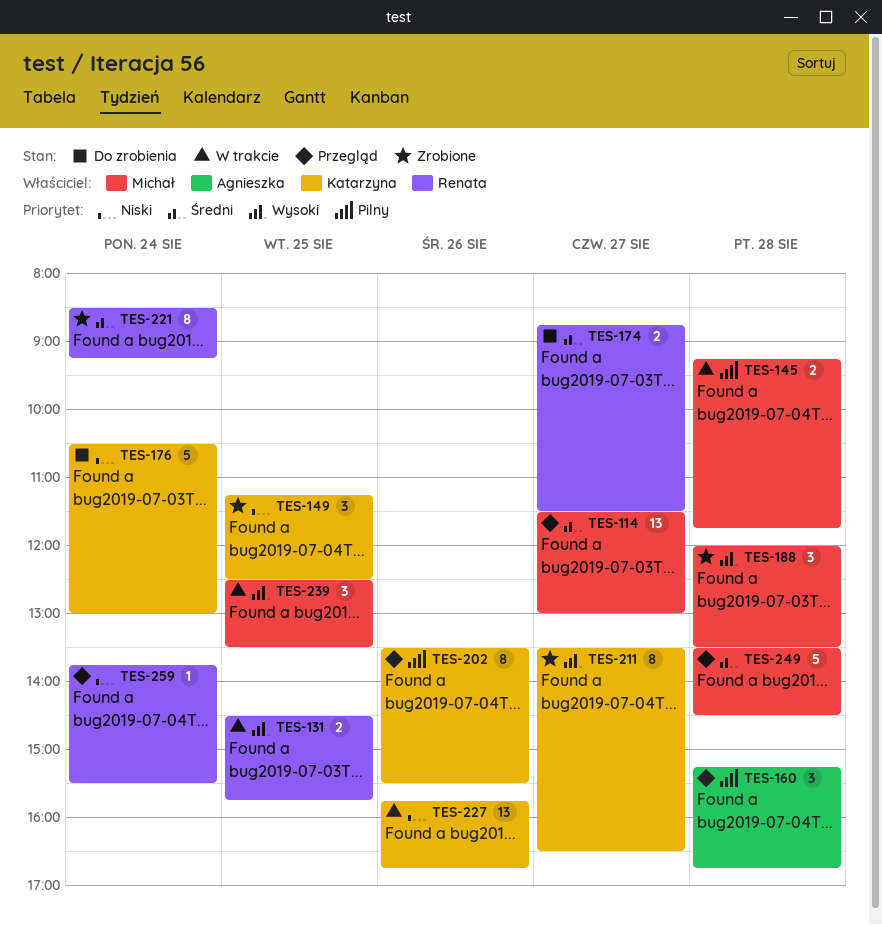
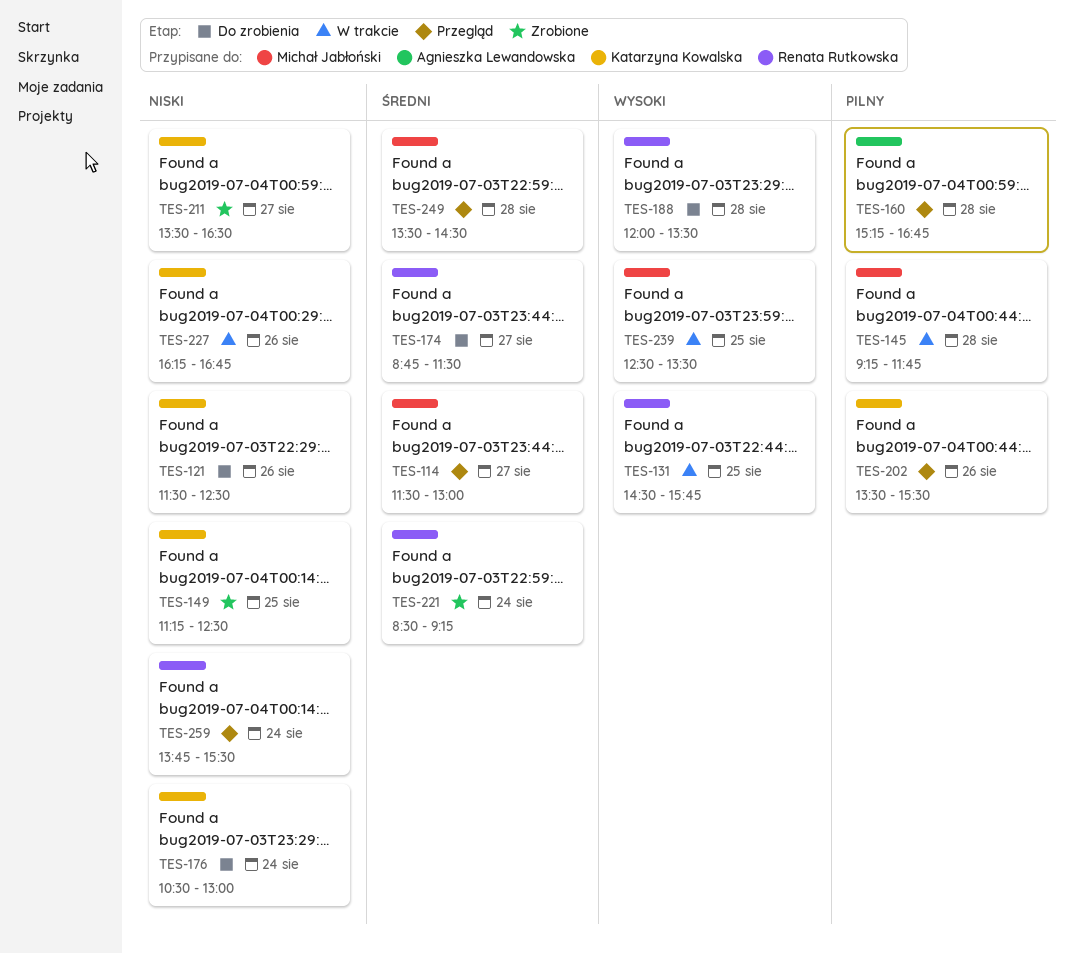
TES-121: none -> present
TES-188, status: Zrobione -> Do zrobienia
TES-188, owner: Michał Jabłoński -> Renata Rutkowska
TES-211, priority: Wysoki -> Niski
TES-227, begins: 15:45 -> 16:15

